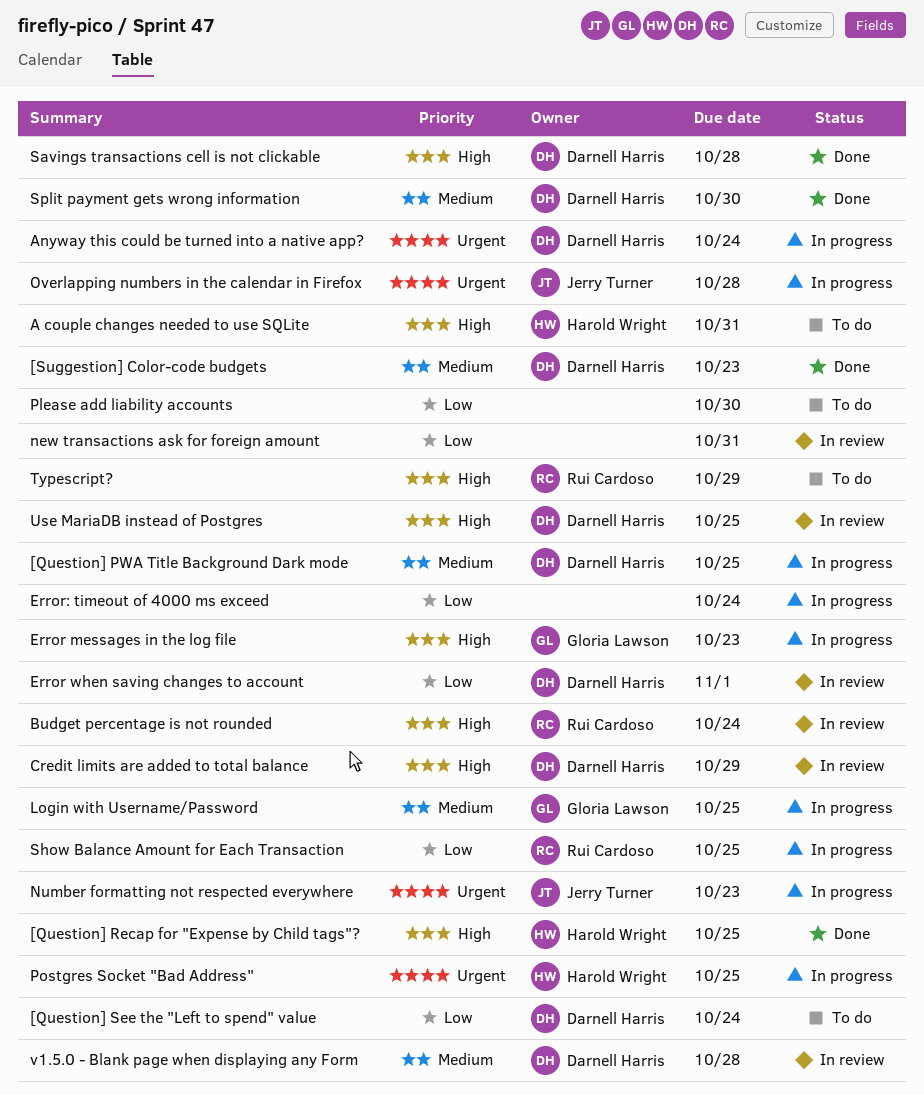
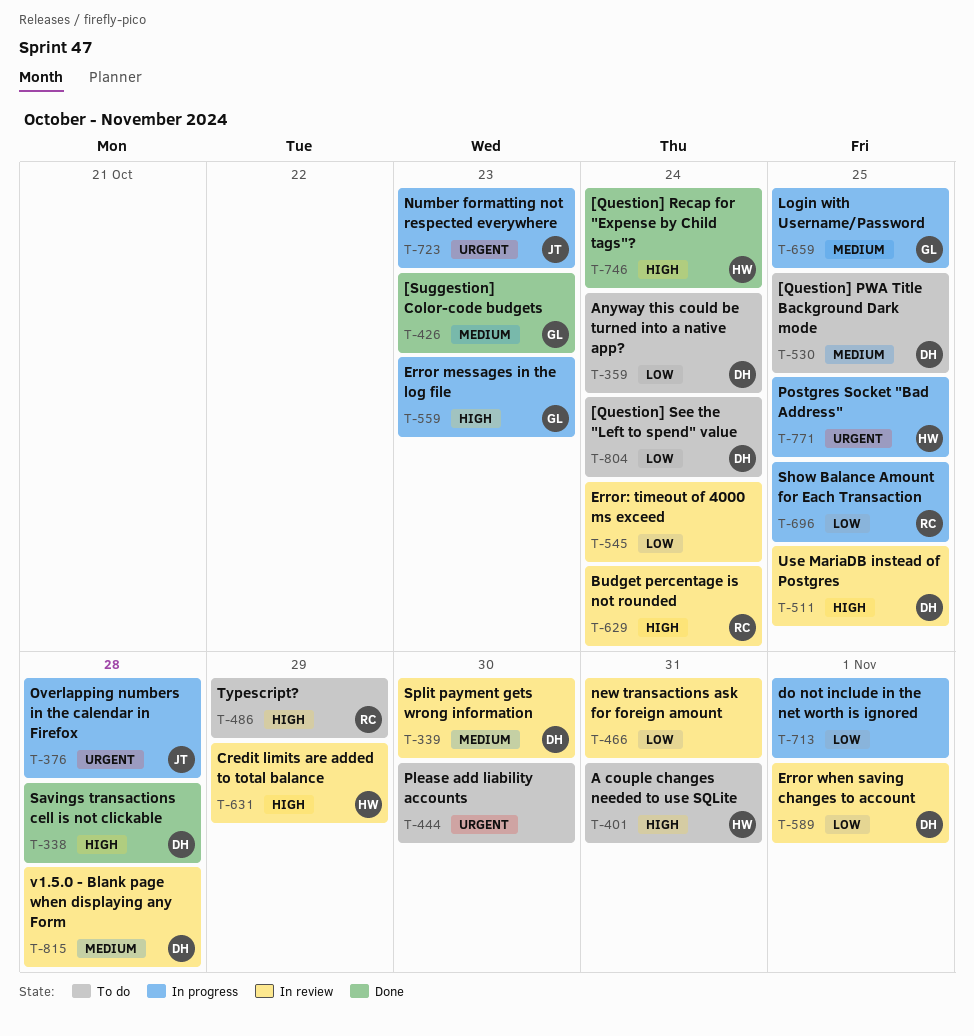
[Question] PWA Title Background Dark mode, status: In progress -> To do
[Question] Recap for "Expense by Child tags"?, due: Oct 25 -> Oct 24
[Suggestion] Color-code budgets, owner: Darnell Harris -> Gloria Lawson
Anyway this could be turned into a native app?, status: In progress -> To do
Anyway this could be turned into a native app?, priority: Urgent -> Low
Credit limits are added to total balance, owner: Darnell Harris -> Harold Wright
do not include in the net worth is ignored: none -> present
Error: timeout of 4000 ms exceed, status: In progress -> In review
Please add liability accounts, priority: Low -> Urgent
Split payment gets wrong information, status: Done -> In review

